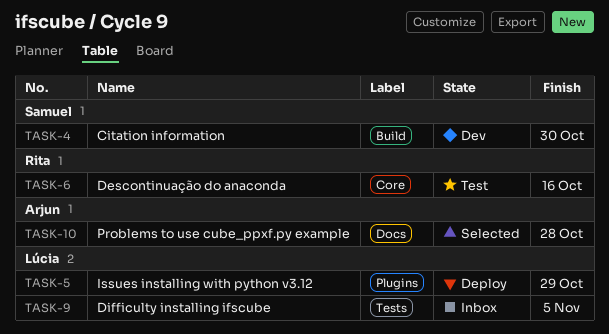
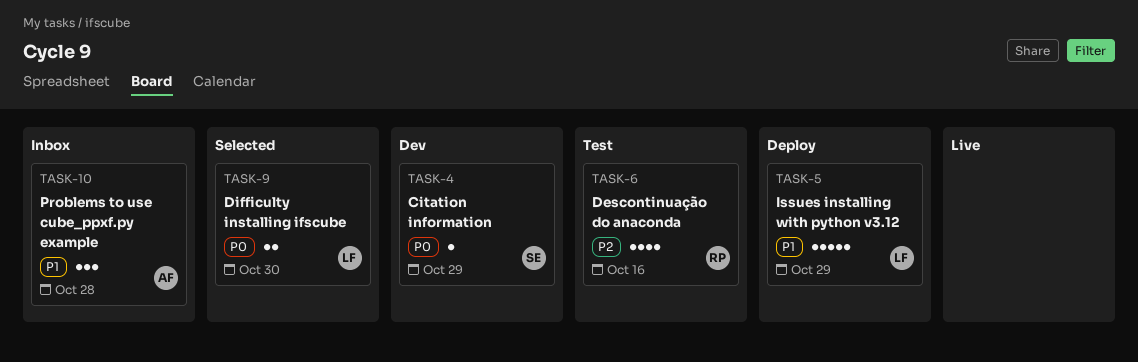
TASK-4, due: Oct 30 -> Oct 29
TASK-9, status: Inbox -> Selected
TASK-9, due: Nov 5 -> Oct 30
TASK-10, status: Selected -> Inbox

